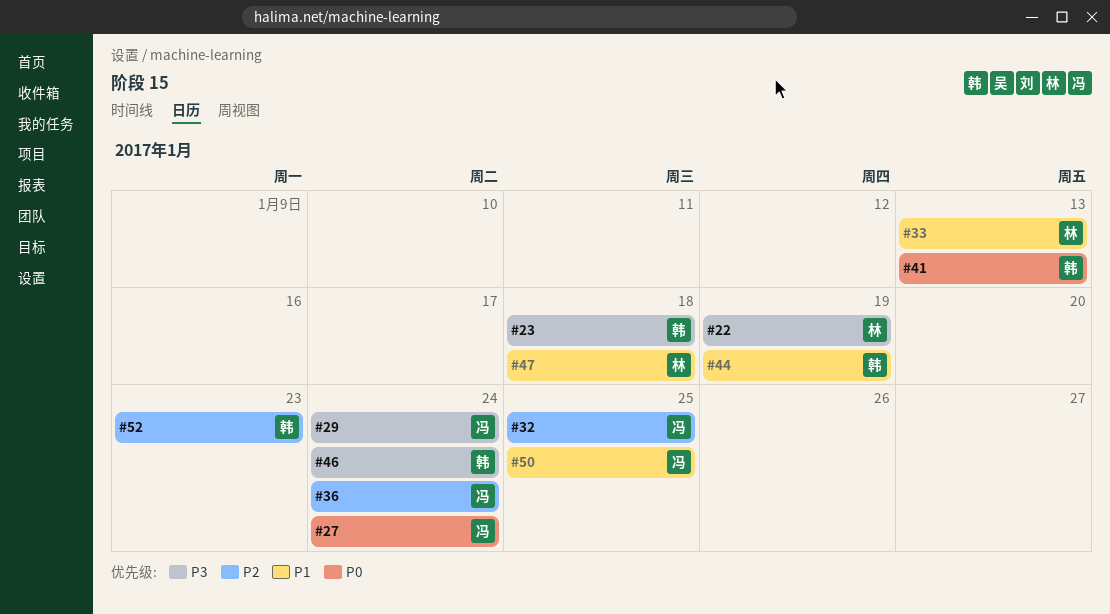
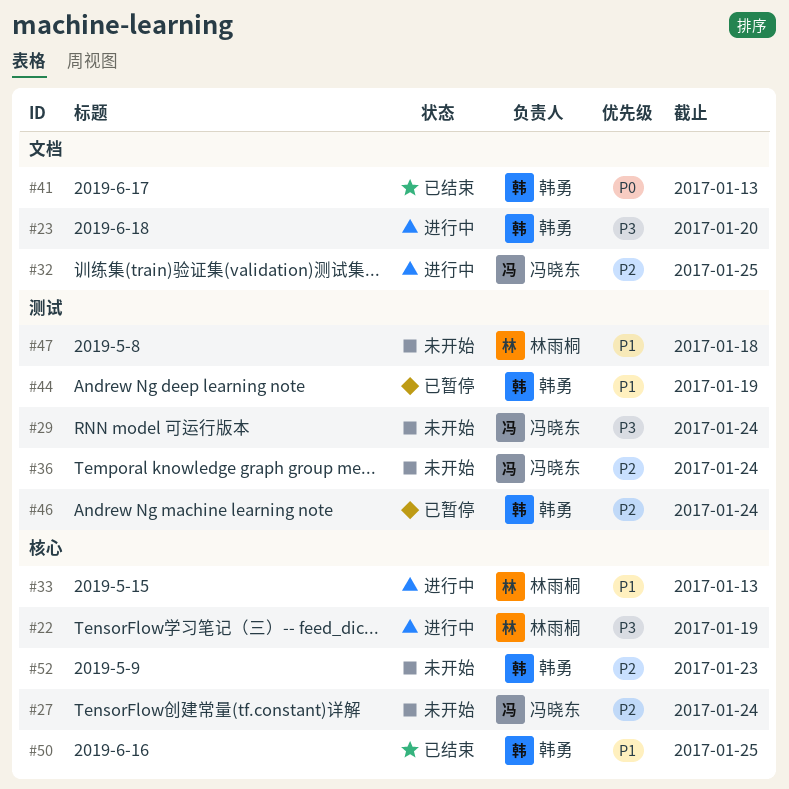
#23, due: Jan 18 -> Jan 20
#27, priority: P0 -> P2
#46, priority: P3 -> P2
#50, owner: 冯晓东 -> 韩勇

